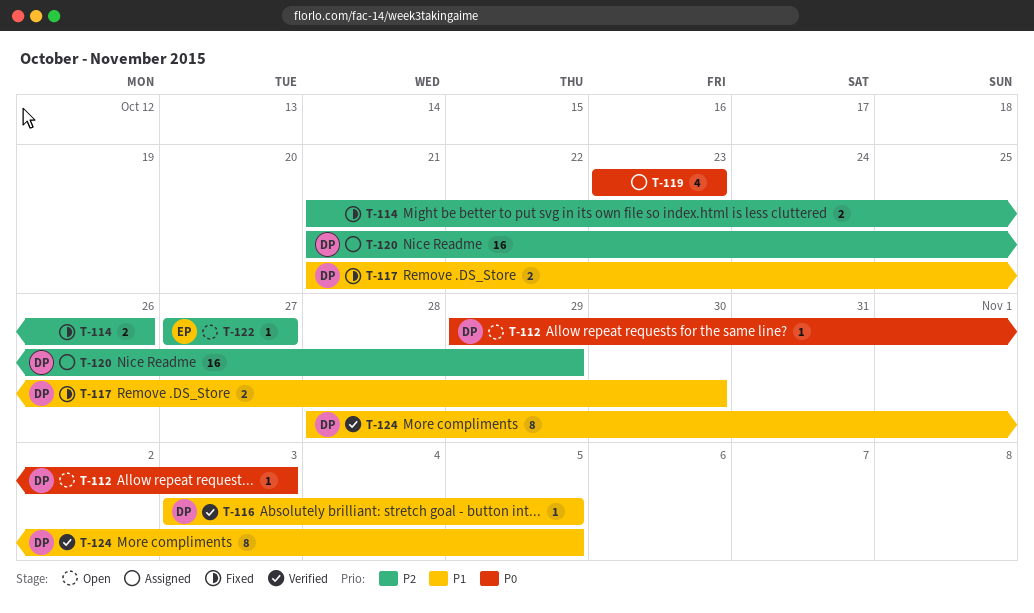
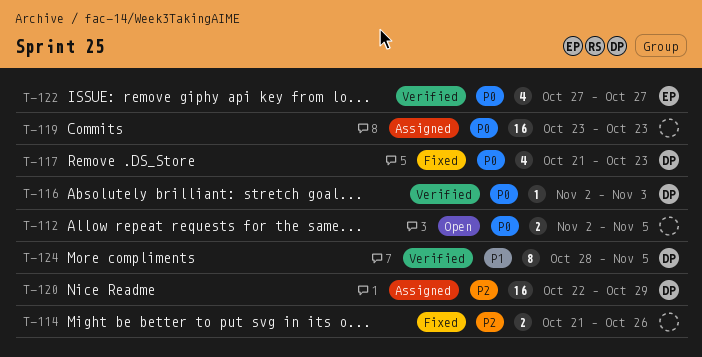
T-112, owner: DP -> none
T-112, estimate: 1 -> 2
T-112, start: Oct 29 -> Nov 2
T-112, due: Nov 3 -> Nov 5
T-116, priority: P1 -> P0
T-116, start: Nov 3 -> Nov 2
T-116, due: Nov 5 -> Nov 3
T-117, priority: P1 -> P0
T-117, estimate: 2 -> 4
T-117, due: Oct 30 -> Oct 23
T-119, estimate: 4 -> 16
T-120, start: Oct 21 -> Oct 22
T-122, status: Open -> Verified
T-122, priority: P2 -> P0
T-122, estimate: 1 -> 4

